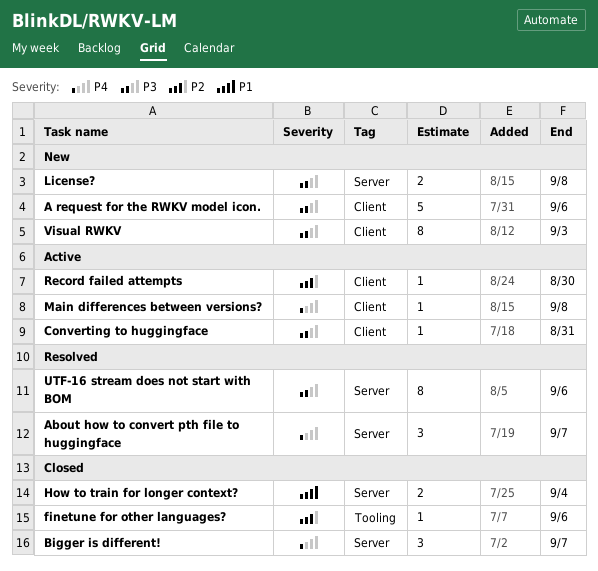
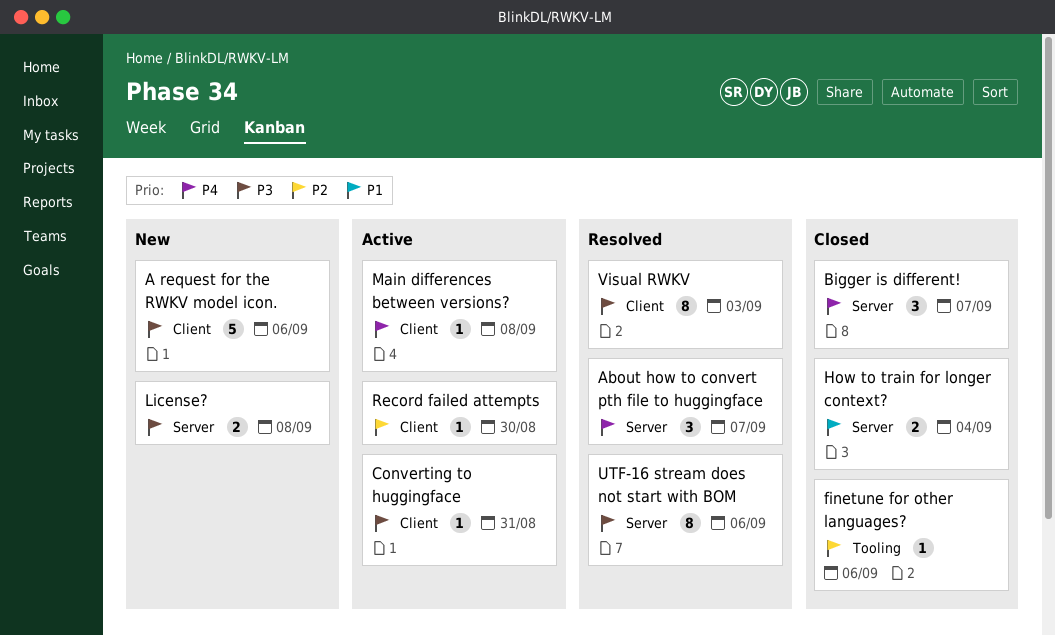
Visual RWKV, status: New -> Resolved

